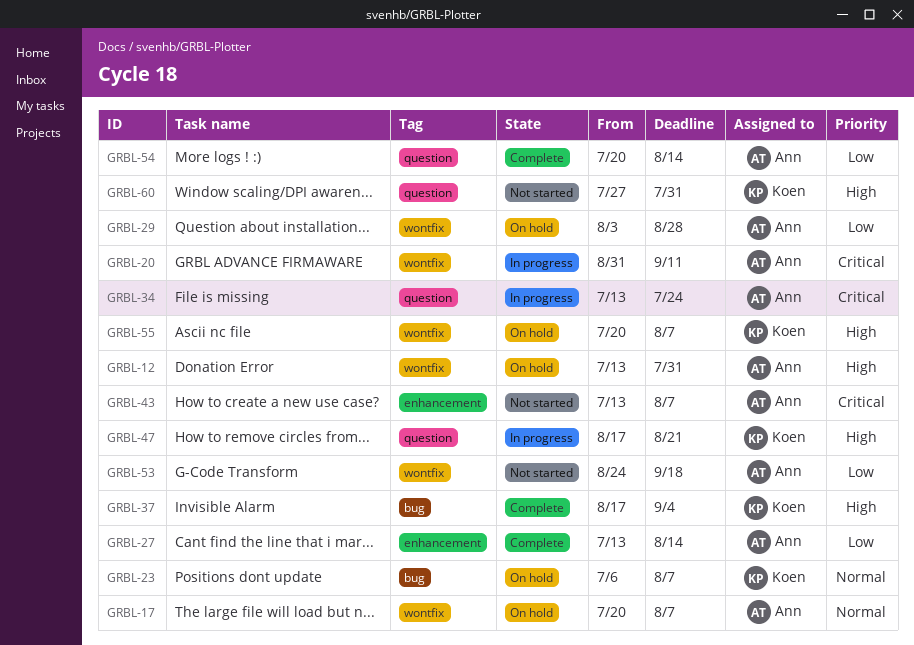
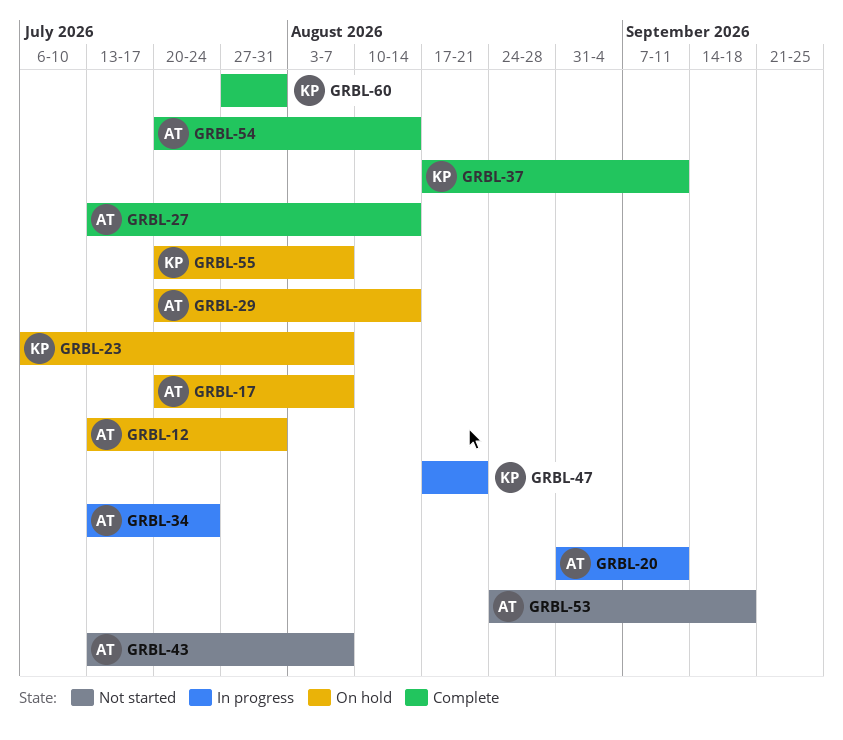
GRBL-29, start: Aug 3 -> Jul 20
GRBL-29, due: Aug 28 -> Aug 14
GRBL-37, due: Sep 4 -> Sep 11
GRBL-60, status: Not started -> Complete

